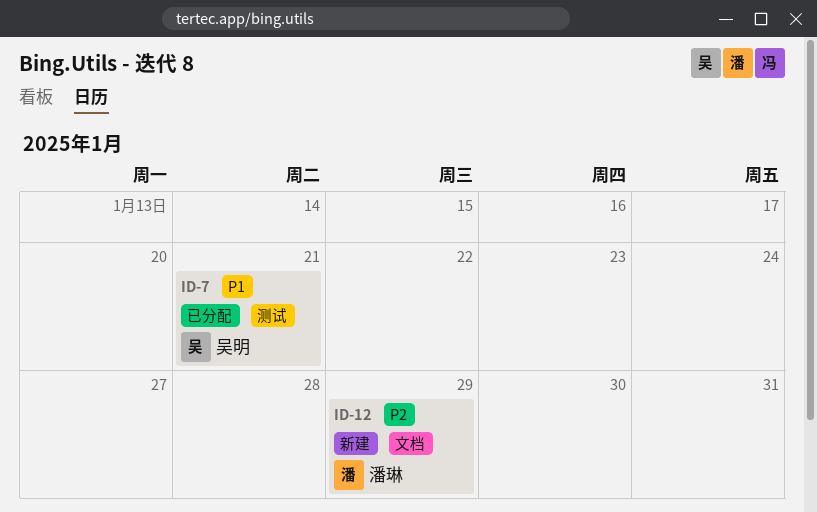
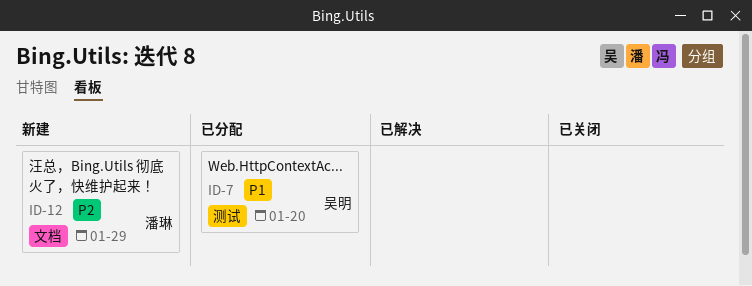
ID-7, due: Jan 21 -> Jan 20

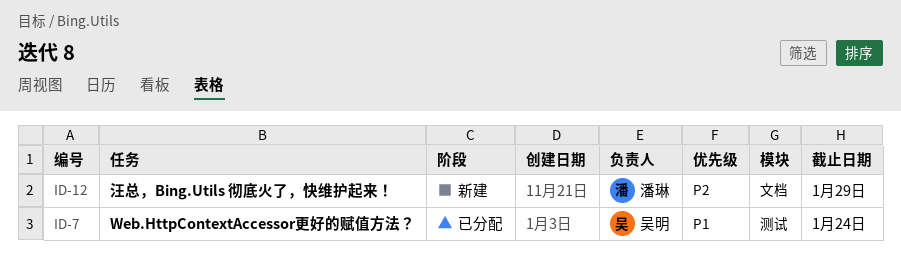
ID-7, due: Jan 20 -> Jan 24

